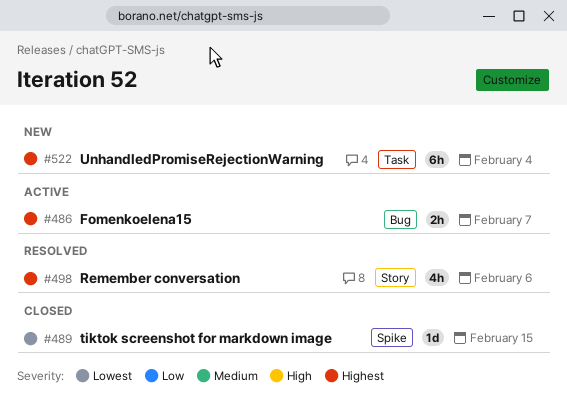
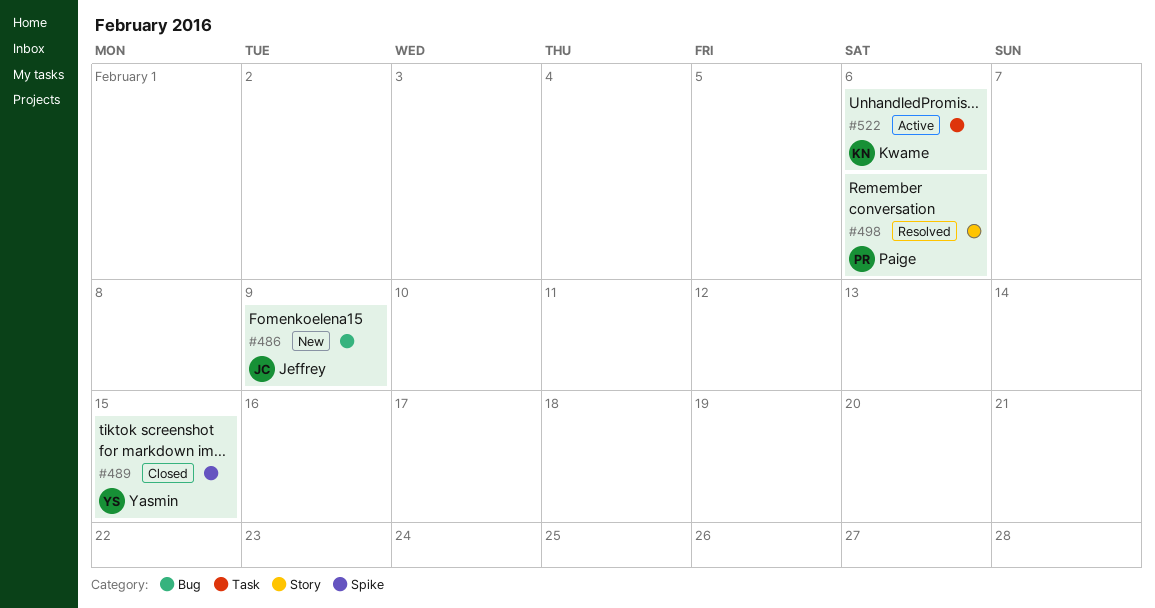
#486, status: Active -> New
#486, due: Feb 7 -> Feb 9
#522, status: New -> Active
#522, due: Feb 4 -> Feb 6

